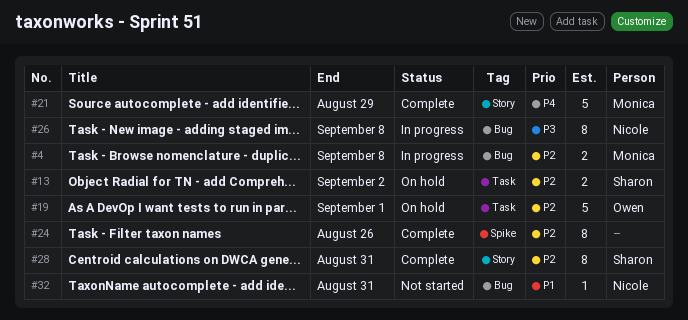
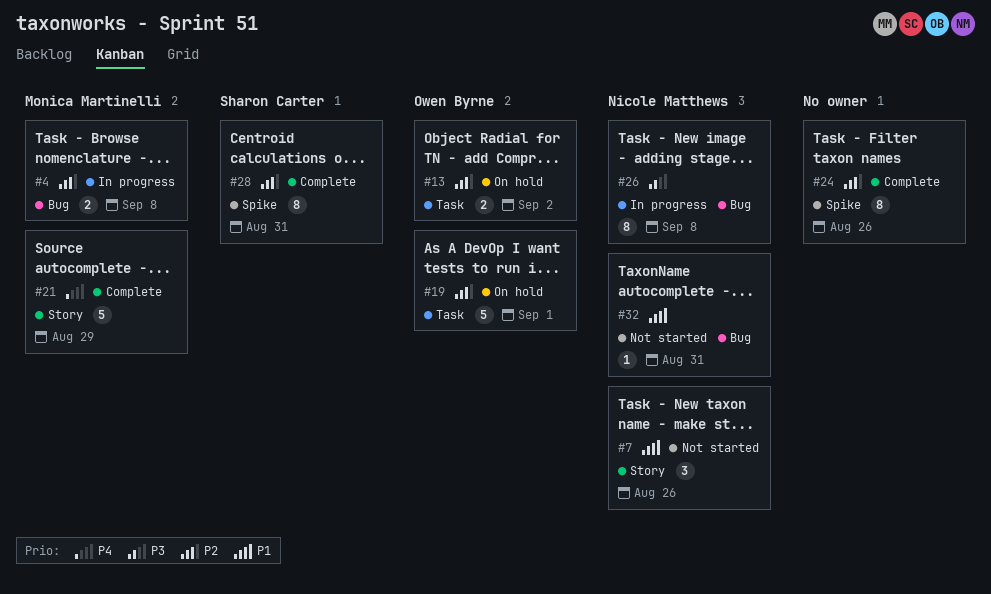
#7: none -> present
#13, owner: Sharon Carter -> Owen Byrne
#28, label: Story -> Spike

